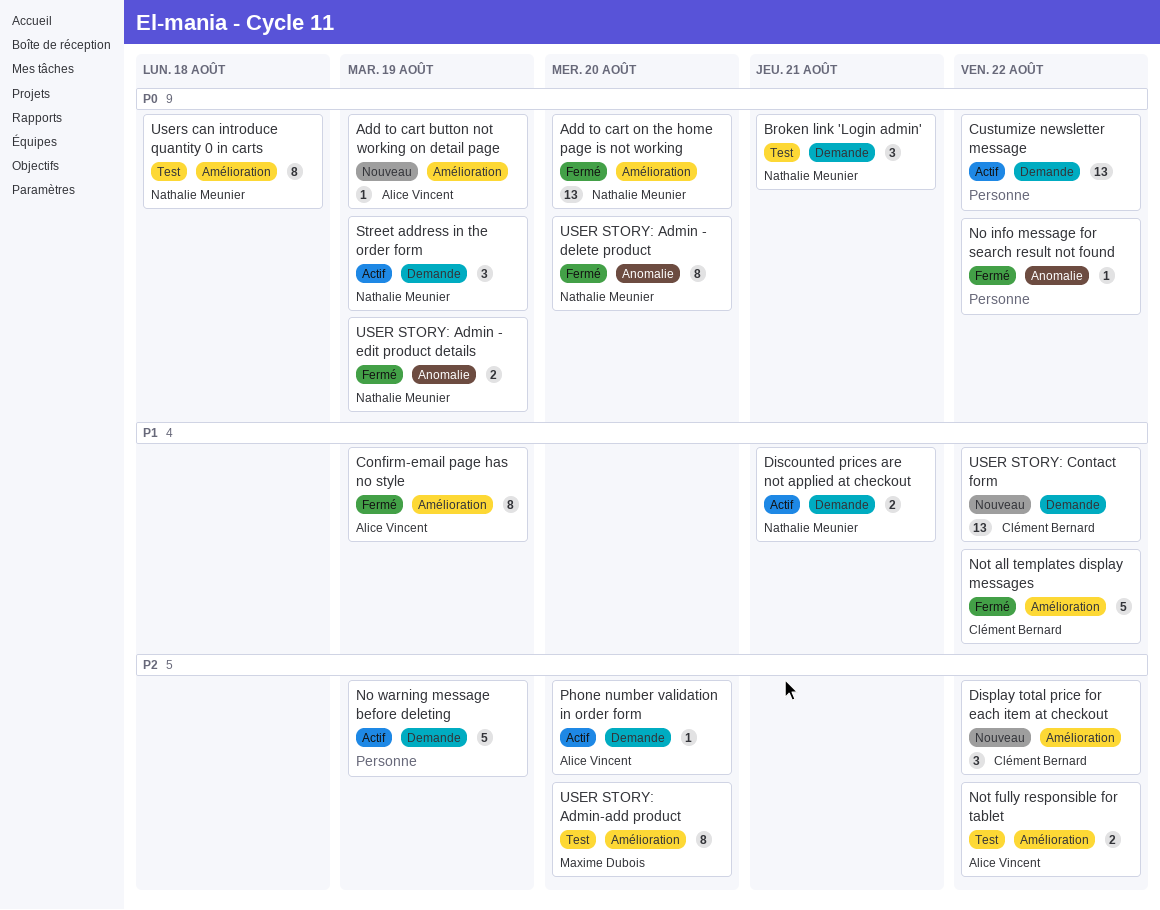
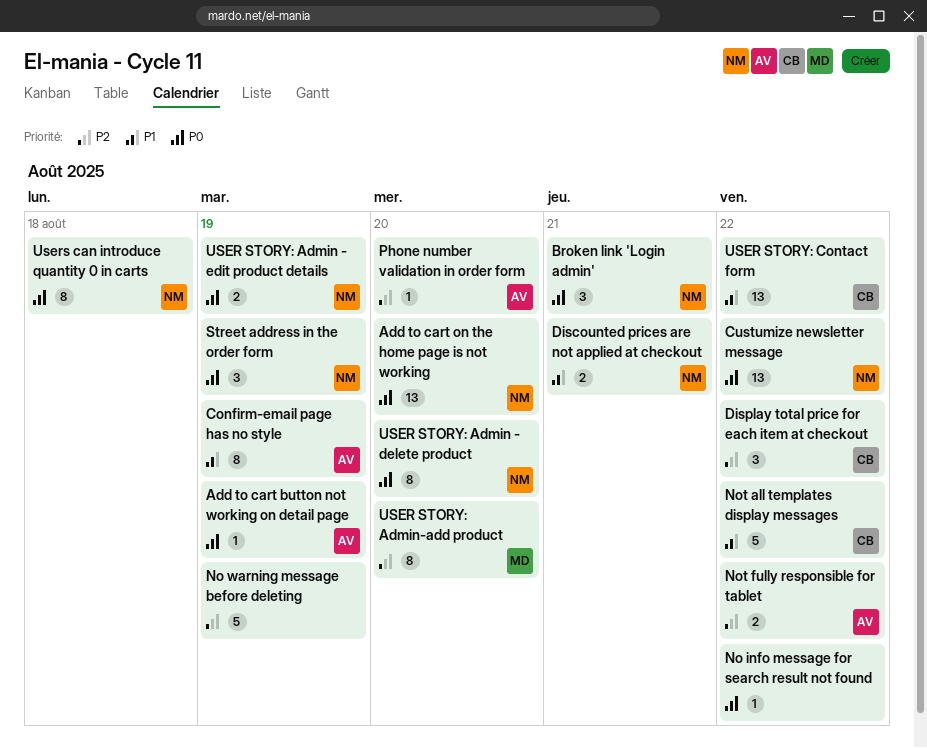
Custumize newsletter message, owner: none -> Nathalie Meunier

